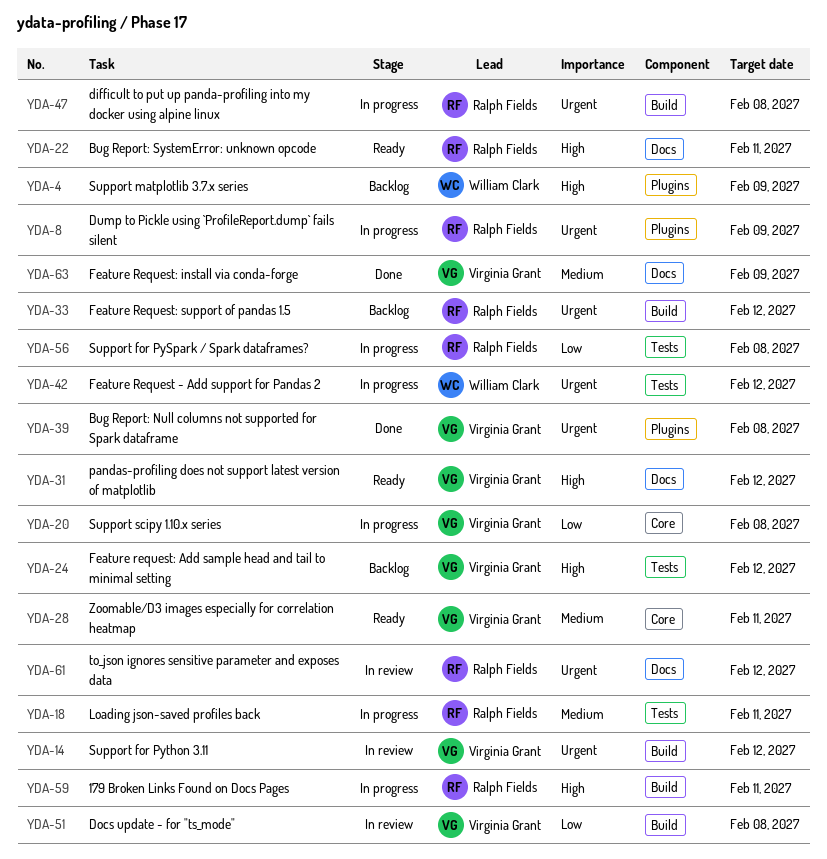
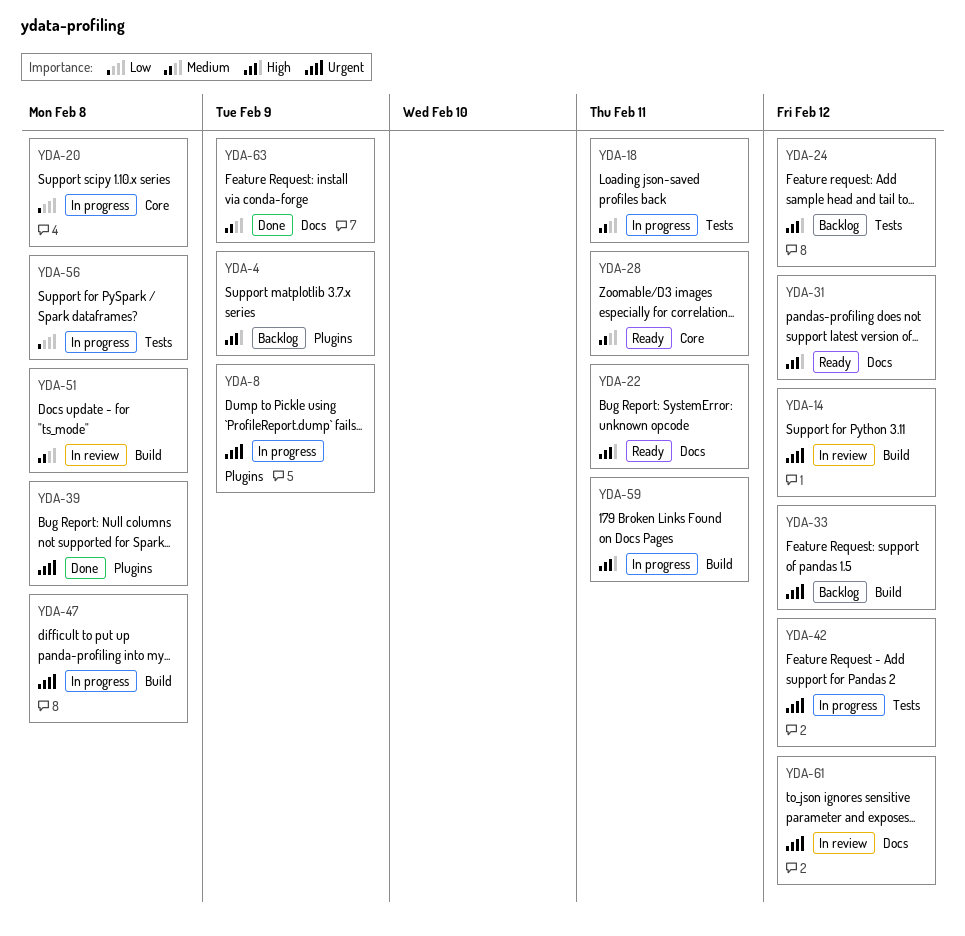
YDA-51, priority: Low -> Medium

